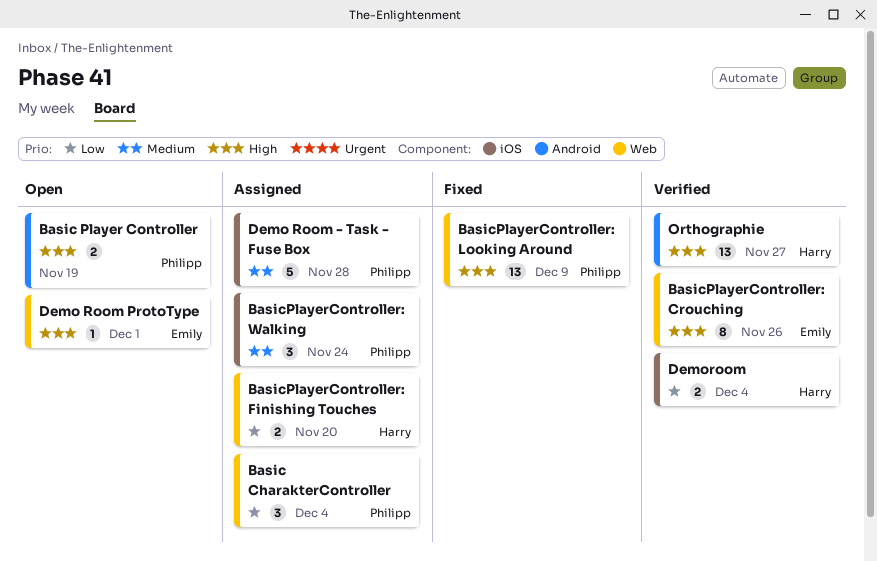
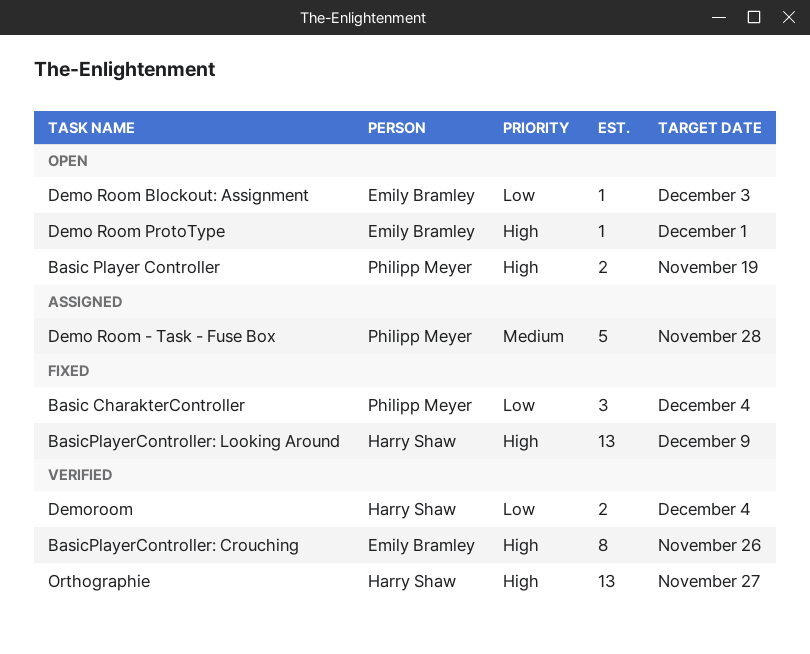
Basic CharakterController, status: Assigned -> Fixed
BasicPlayerController: Finishing Touches: present -> none
BasicPlayerController: Looking Around, owner: Philipp Meyer -> Harry Shaw
BasicPlayerController: Walking: present -> none
Demo Room Blockout: Assignment: none -> present

